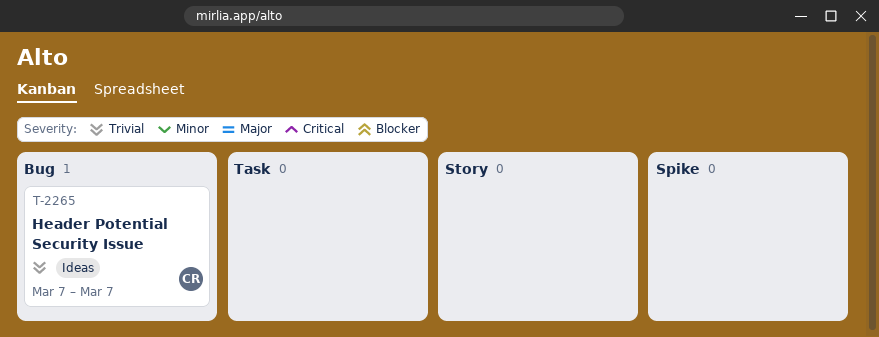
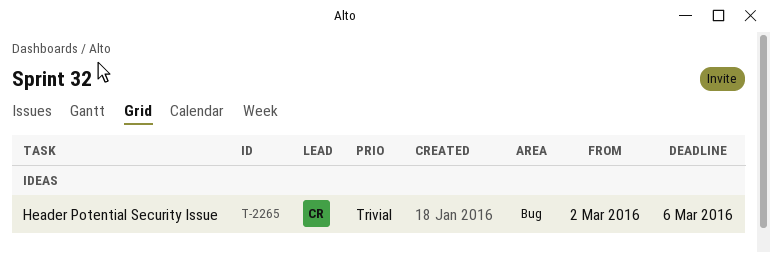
T-2265, start: Mar 7 -> Mar 2
T-2265, due: Mar 7 -> Mar 6

